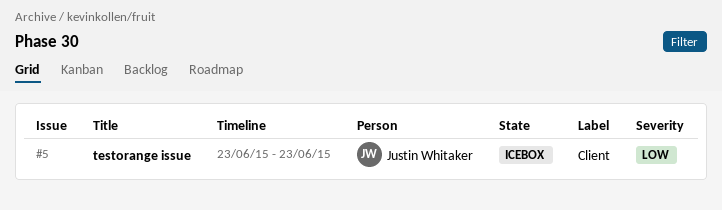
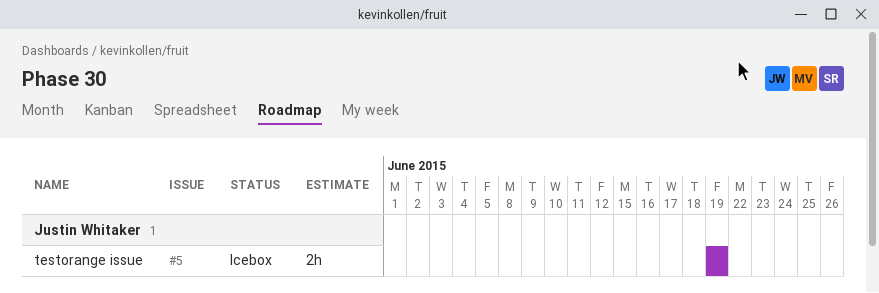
#5, start: Jun 23 -> Jun 19
#5, due: Jun 23 -> Jun 19

